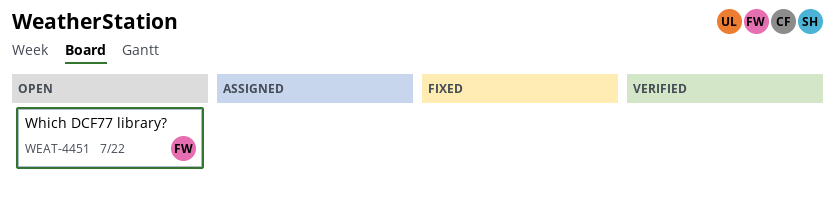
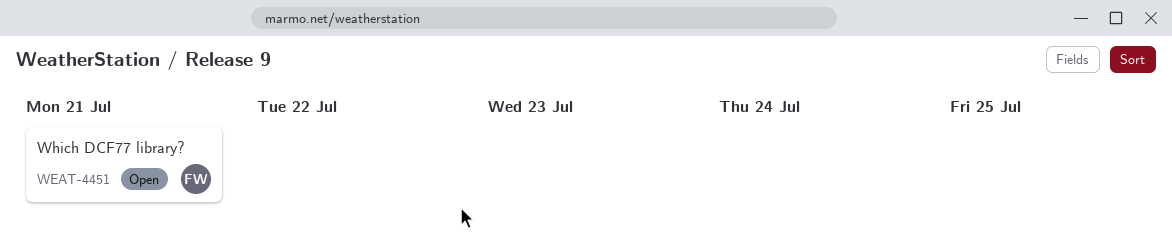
WEAT-4451, due: Jul 22 -> Jul 21

